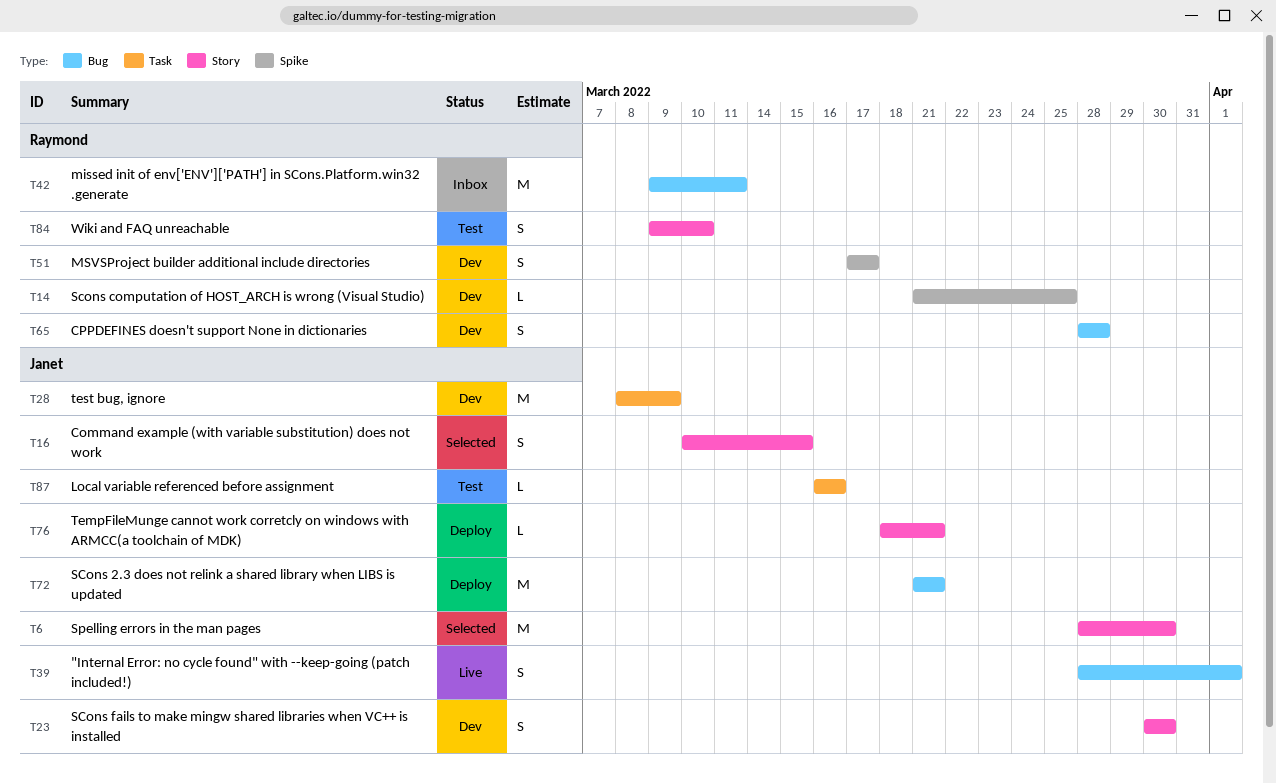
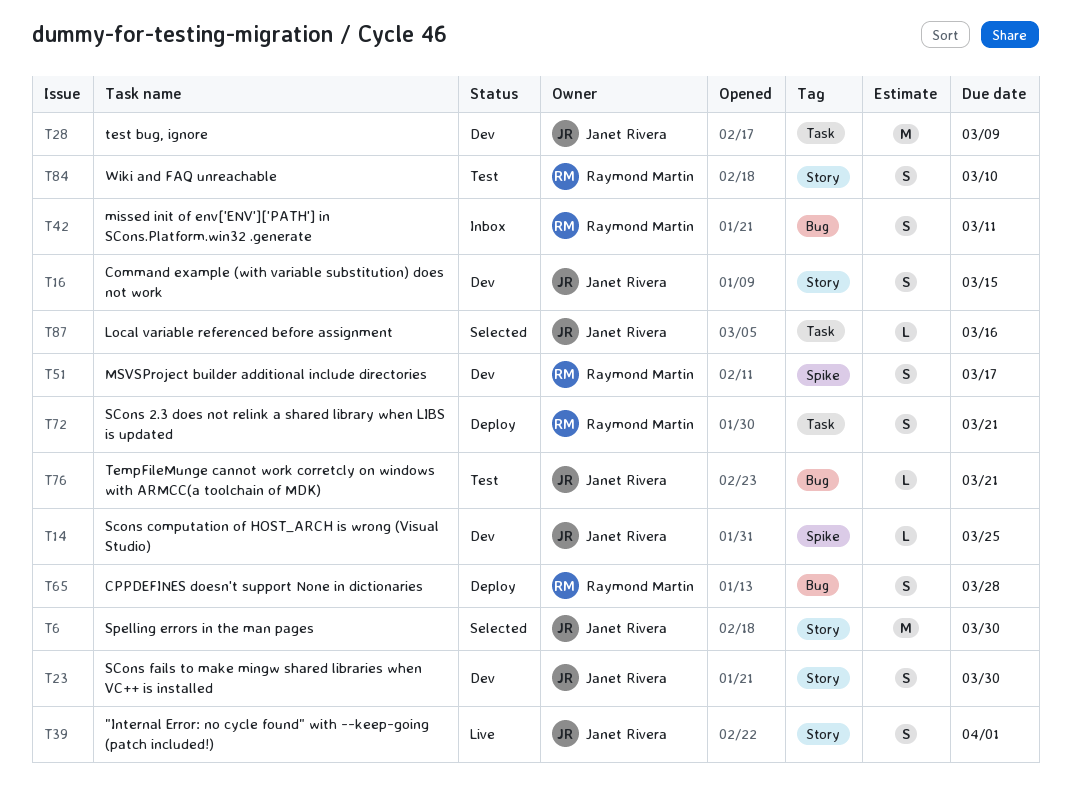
T14, owner: Raymond Martin -> Janet Rivera
T16, status: Selected -> Dev
T39, label: Bug -> Story
T42, estimate: M -> S
T65, status: Dev -> Deploy
T72, owner: Janet Rivera -> Raymond Martin
T72, label: Bug -> Task
T72, estimate: M -> S
T76, status: Deploy -> Test
T76, label: Story -> Bug
T87, status: Test -> Selected

